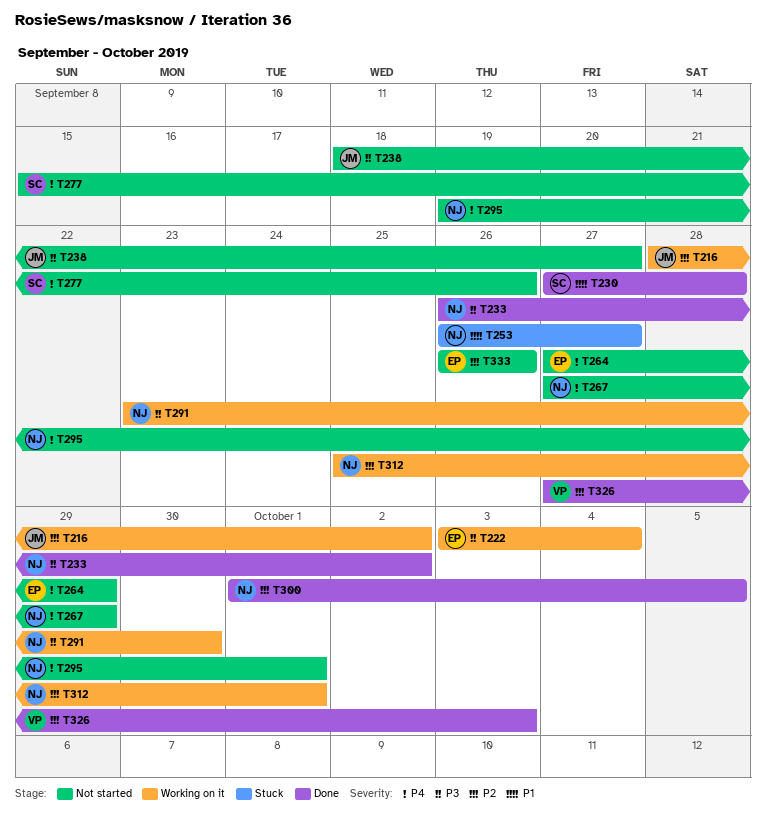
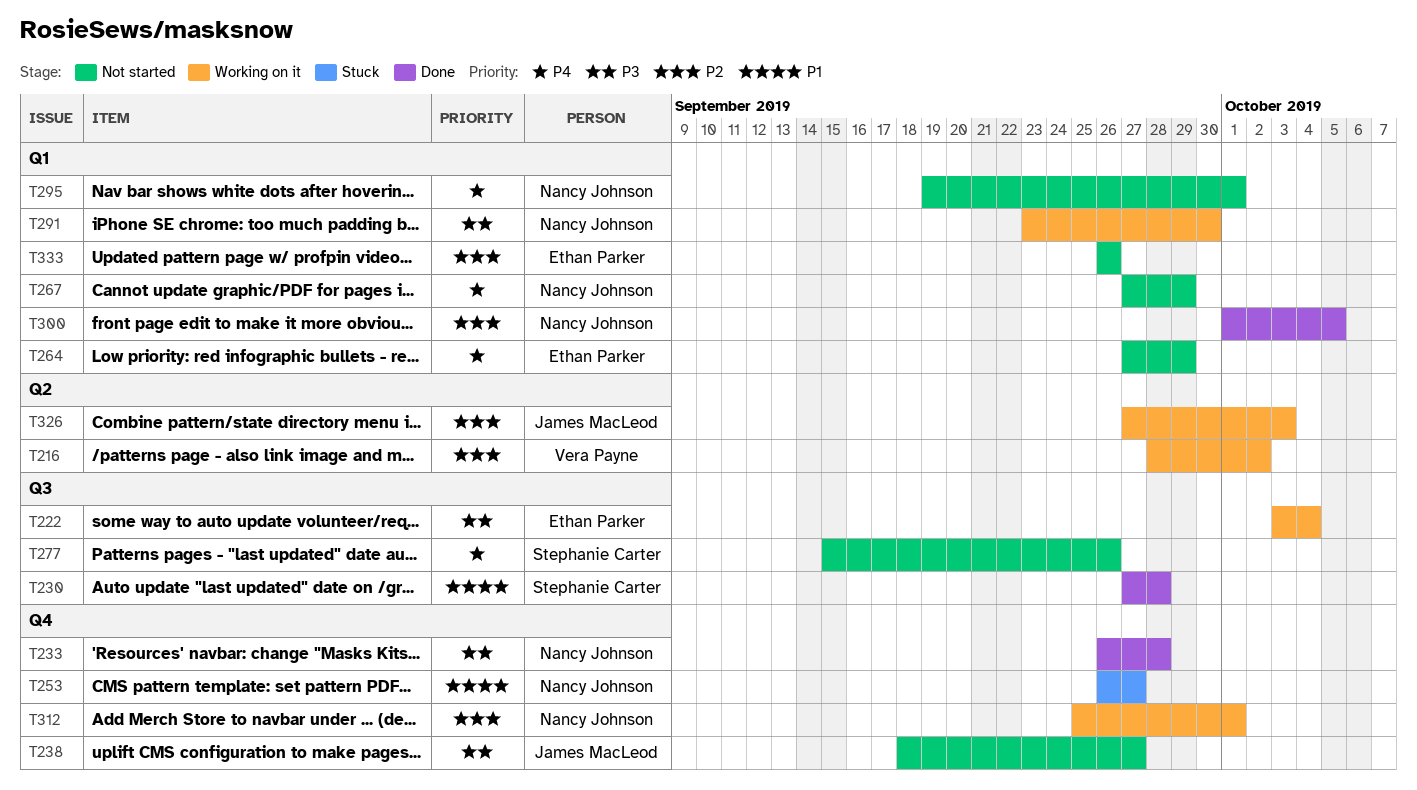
T216, owner: James MacLeod -> Vera Payne
T233, due: Oct 2 -> Sep 28
T326, status: Done -> Working on it
T326, owner: Vera Payne -> James MacLeod

